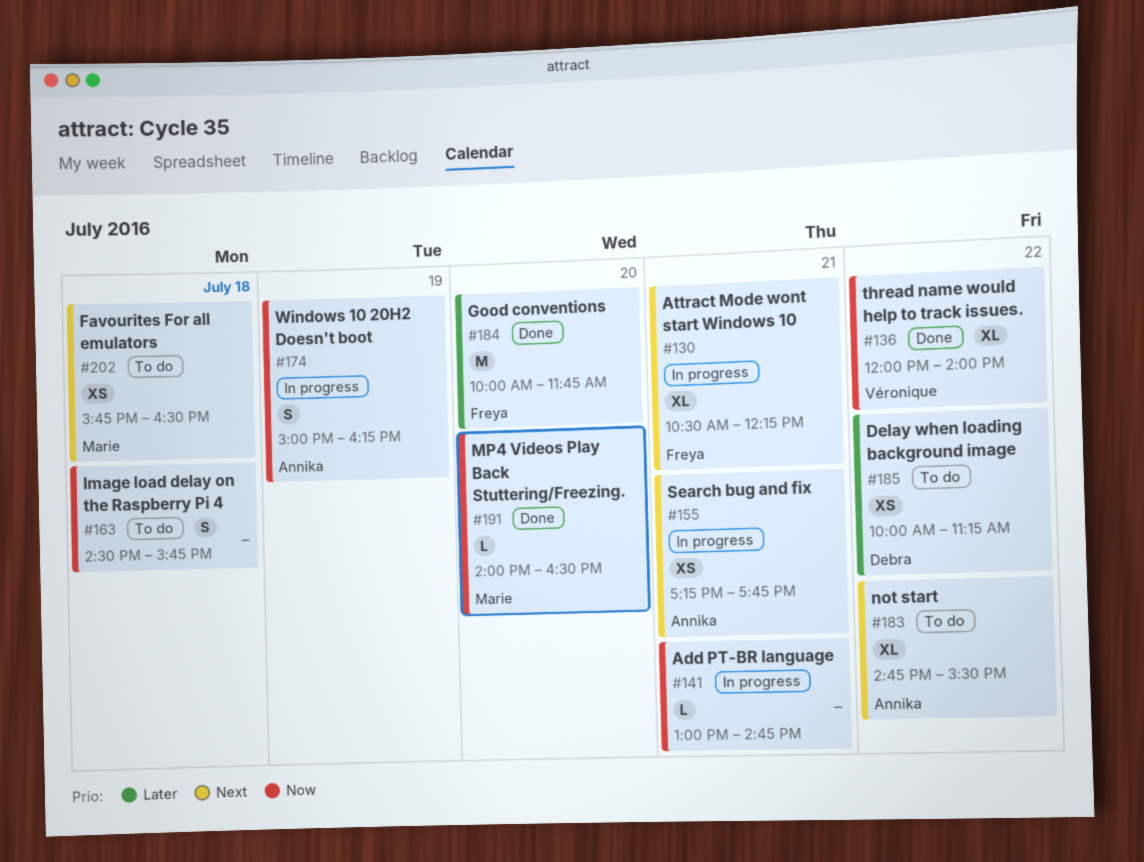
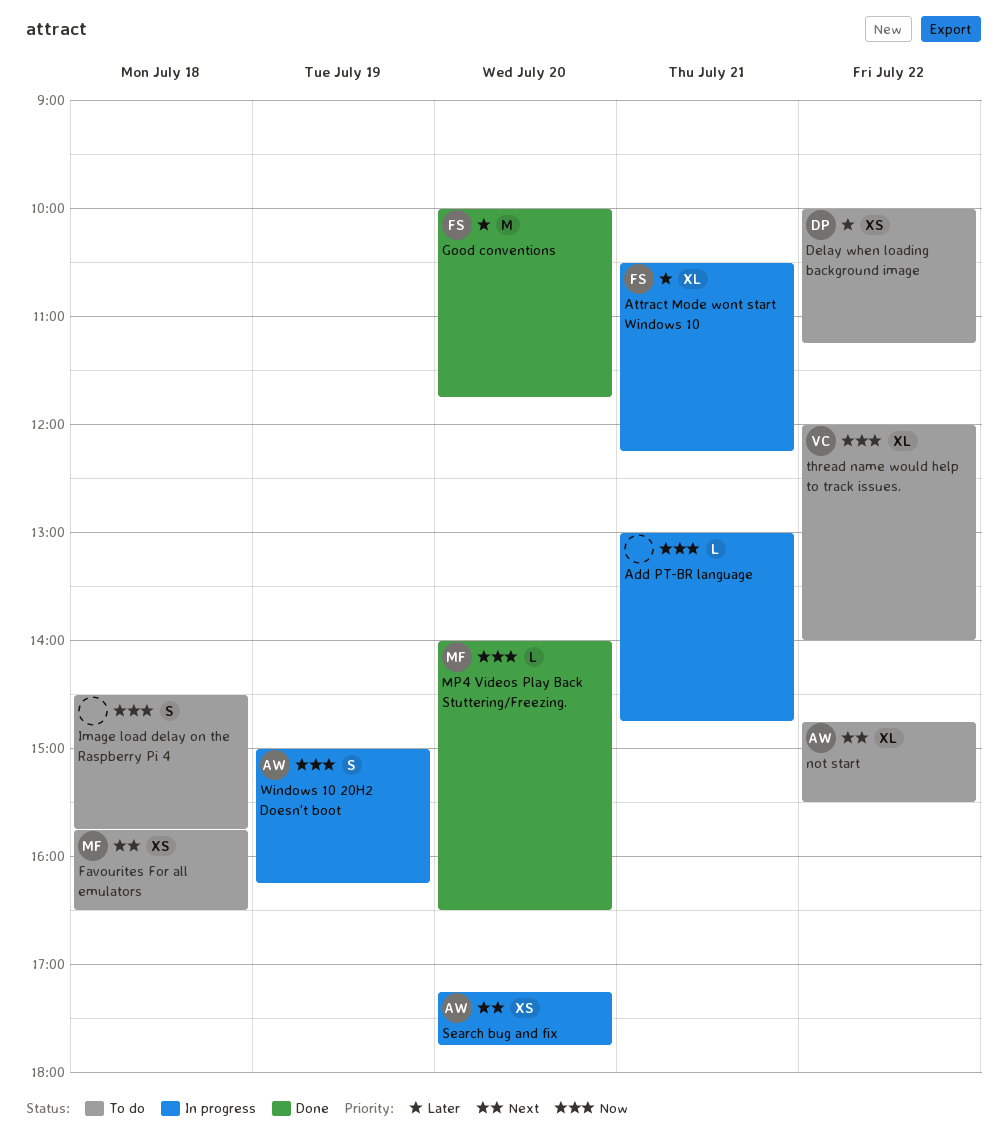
Attract Mode wont start Windows 10, priority: Next -> Later
Search bug and fix, day: Jul 21 -> Jul 20
thread name would help to track issues., status: Done -> To do

